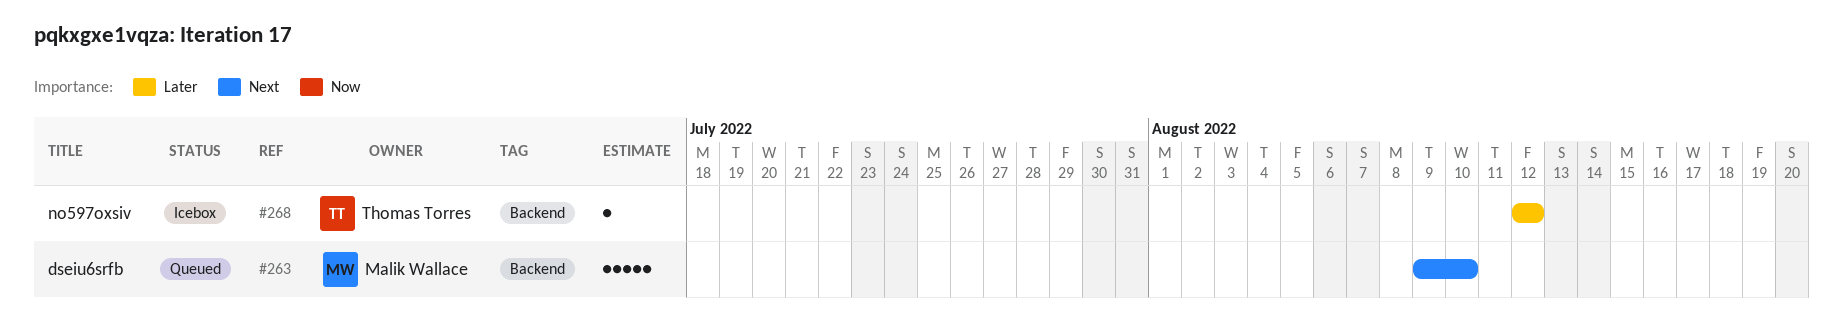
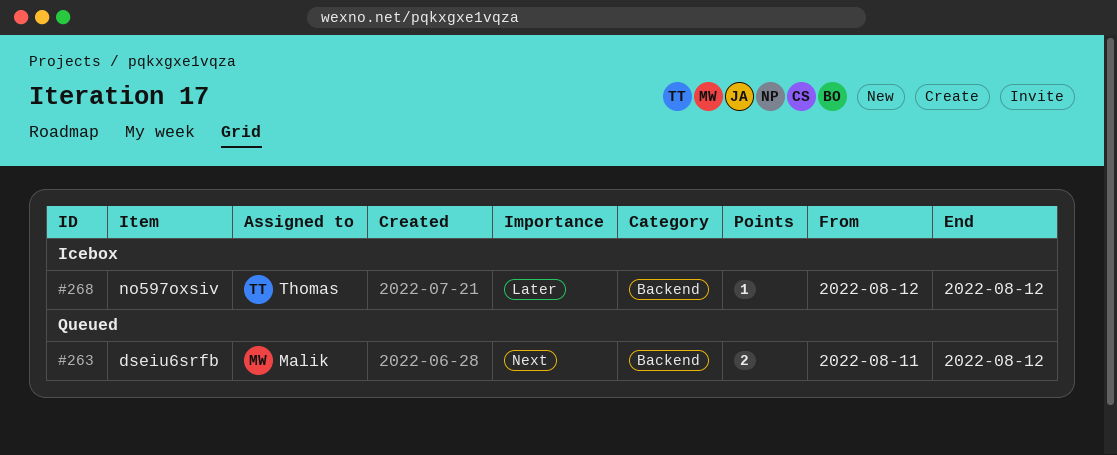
#263, estimate: 5 -> 2
#263, start: Aug 9 -> Aug 11
#263, due: Aug 10 -> Aug 12

